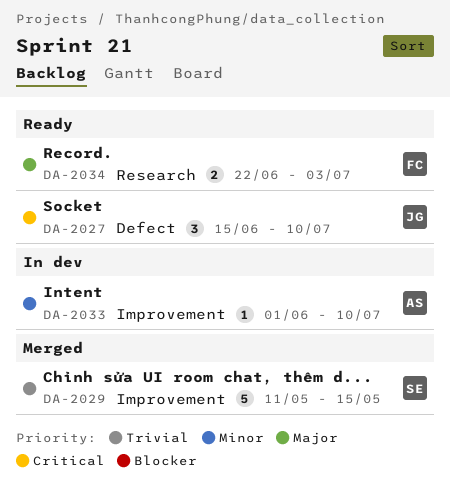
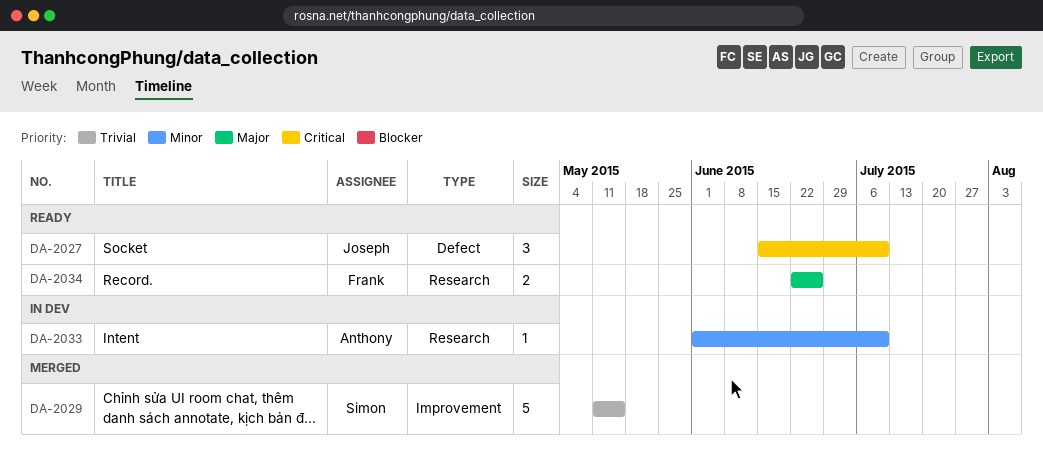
DA-2033, label: Improvement -> Research
DA-2034, due: Jul 3 -> Jun 26

